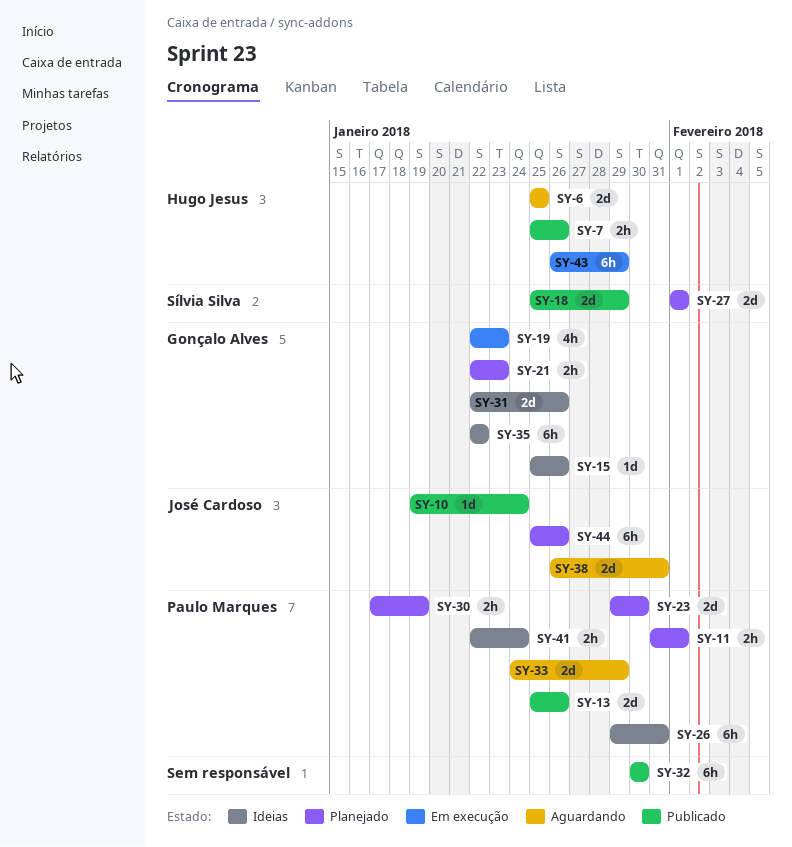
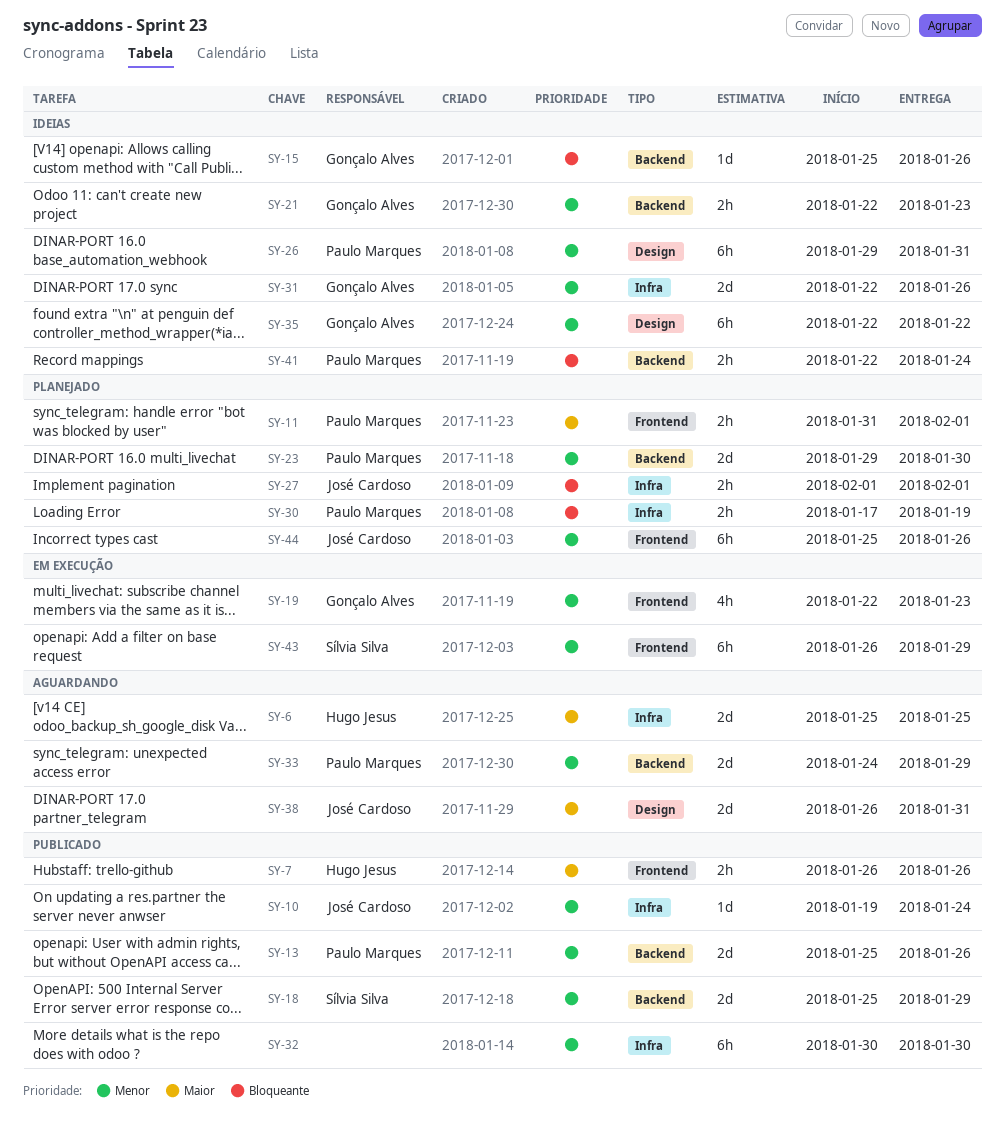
SY-7, start: Jan 25 -> Jan 26
SY-21, status: Planejado -> Ideias
SY-27, owner: Sílvia Silva -> José Cardoso
SY-27, estimate: 2d -> 2h
SY-43, owner: Hugo Jesus -> Sílvia Silva

